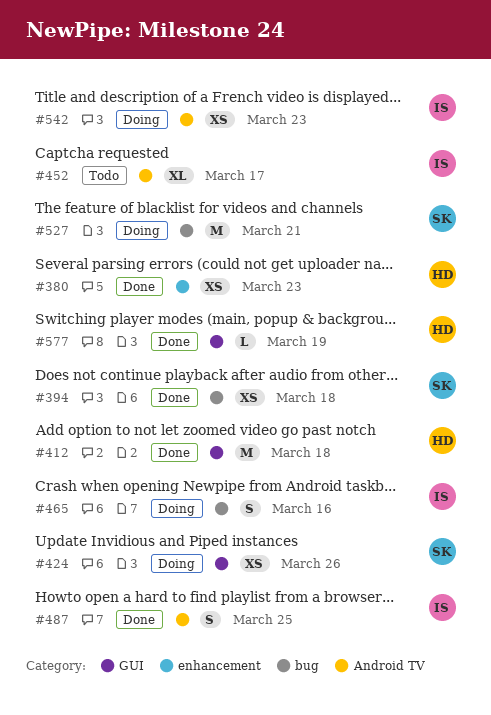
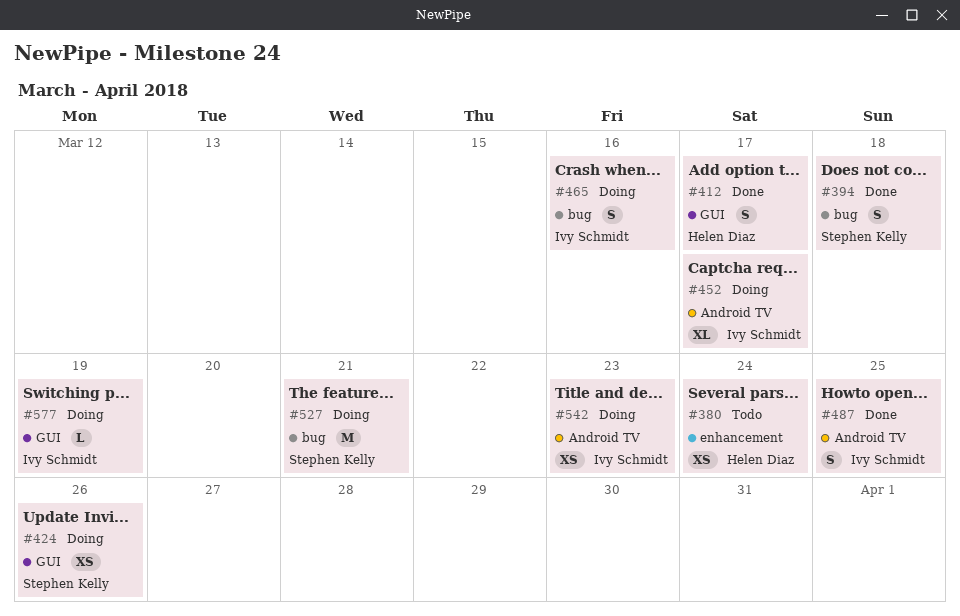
#380, status: Done -> Todo
#380, due: Mar 23 -> Mar 24
#394, estimate: XS -> S
#412, estimate: M -> S
#412, due: Mar 18 -> Mar 17
#452, status: Todo -> Doing
#577, status: Done -> Doing
#577, owner: Helen Diaz -> Ivy Schmidt

